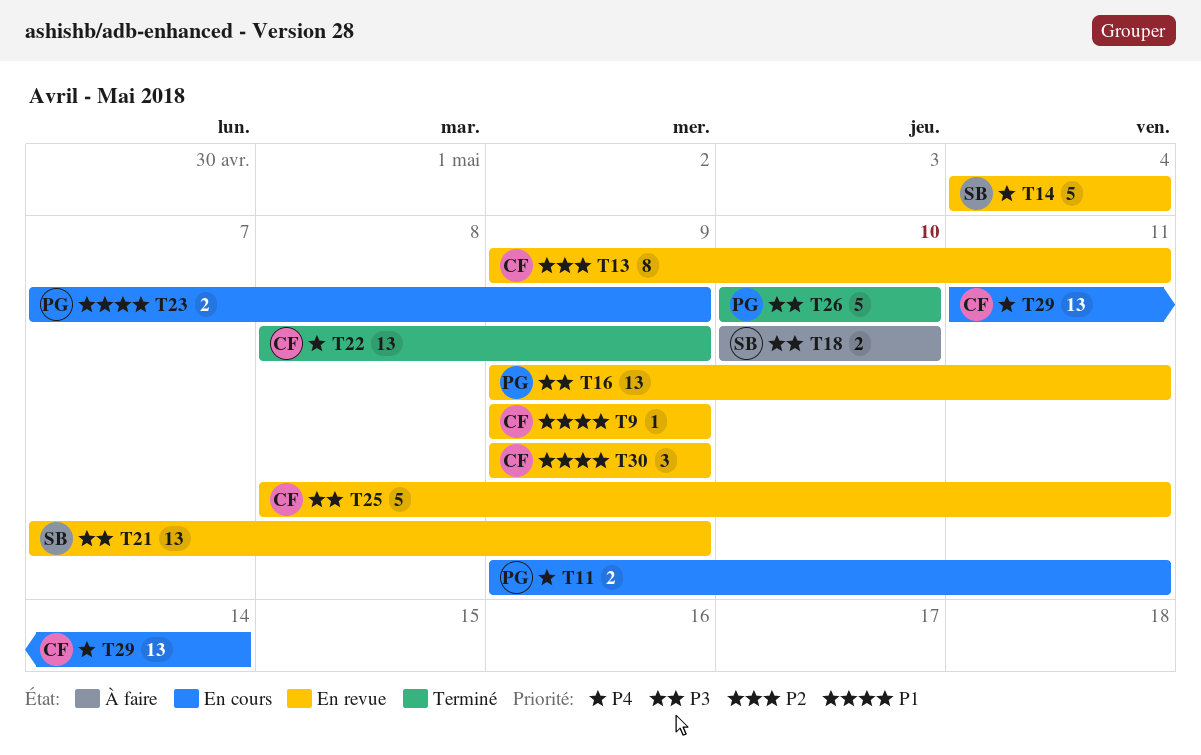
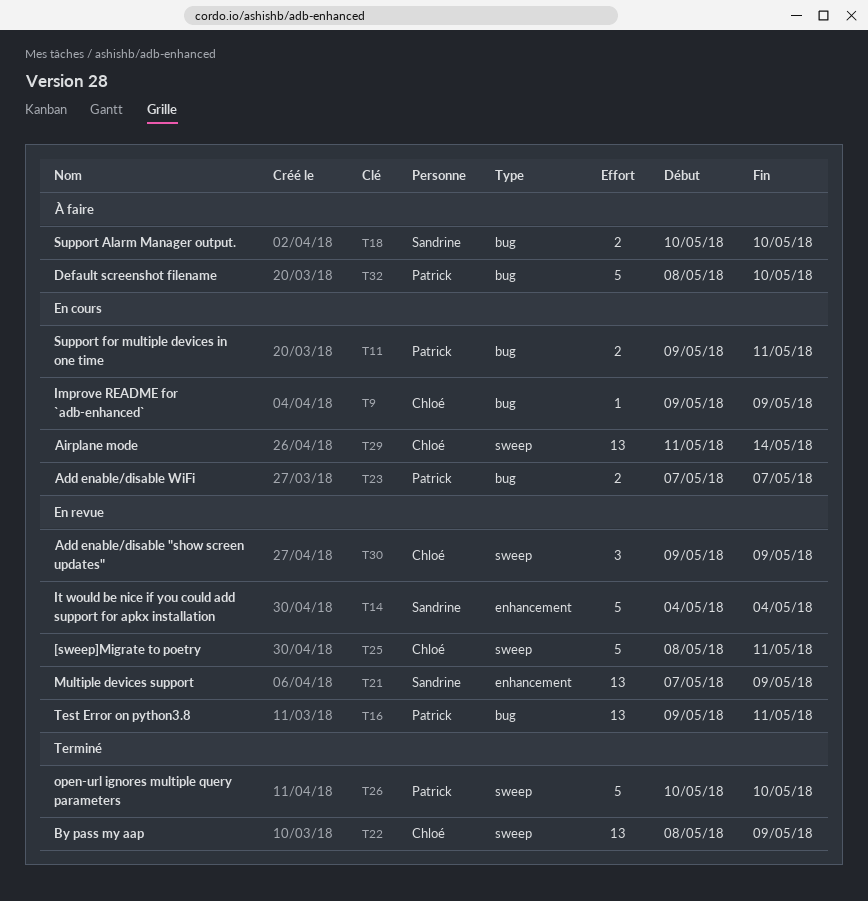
T9, status: En revue -> En cours
T13: present -> none
T23, due: May 9 -> May 7
T32: none -> present

